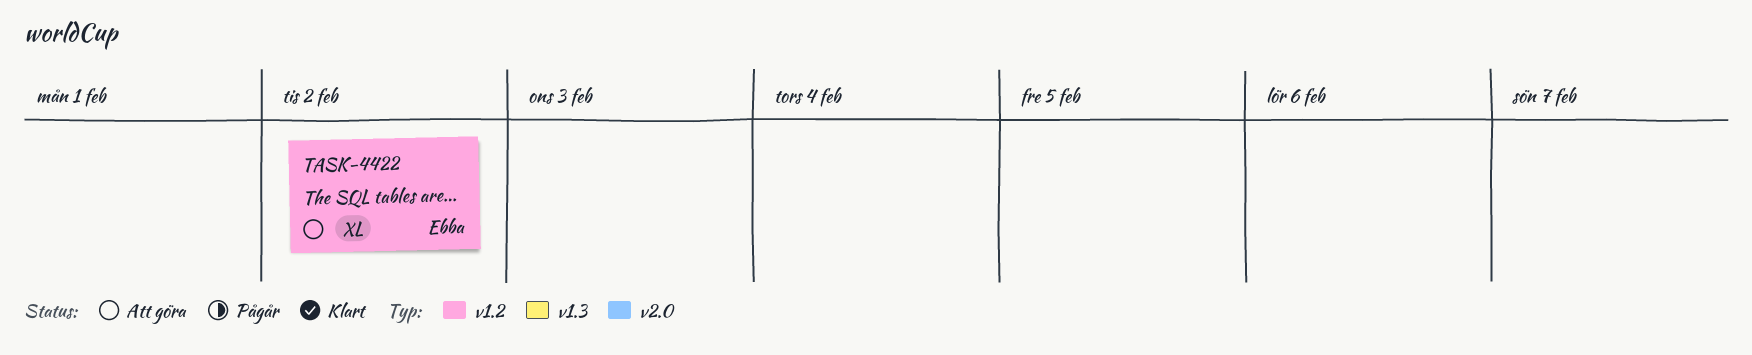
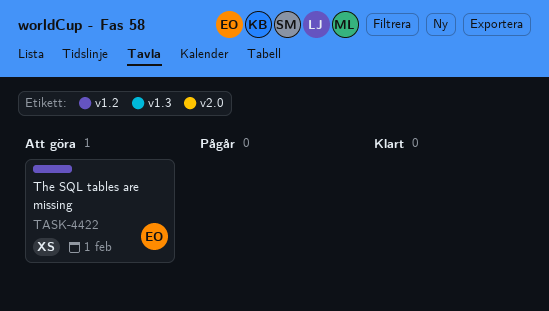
TASK-4422, estimate: XL -> XS
TASK-4422, due: Feb 2 -> Feb 1

